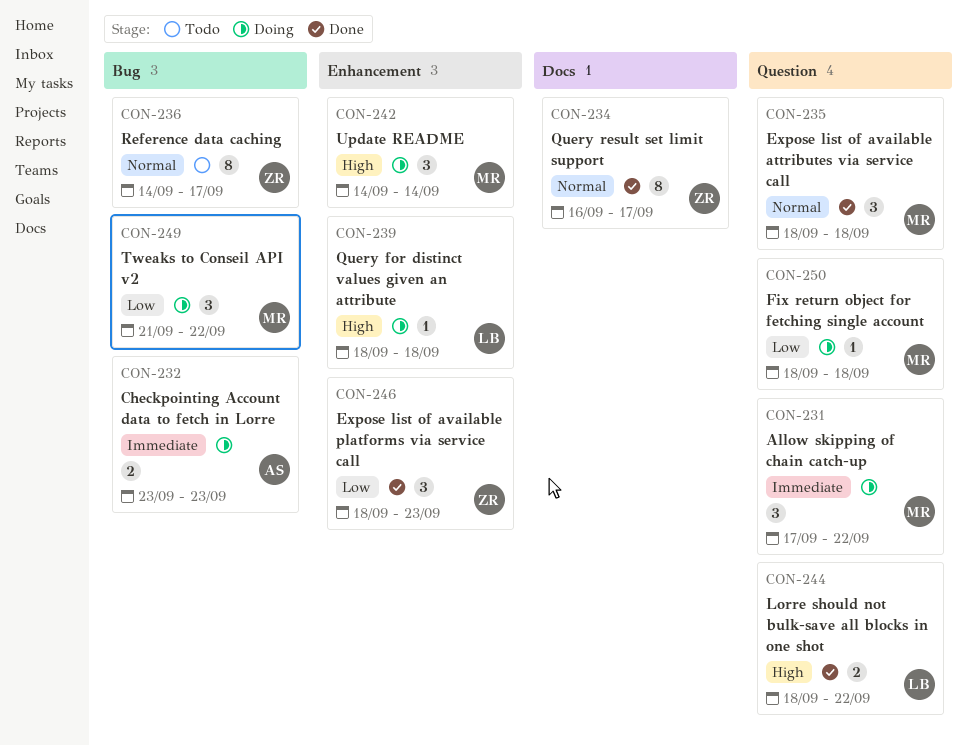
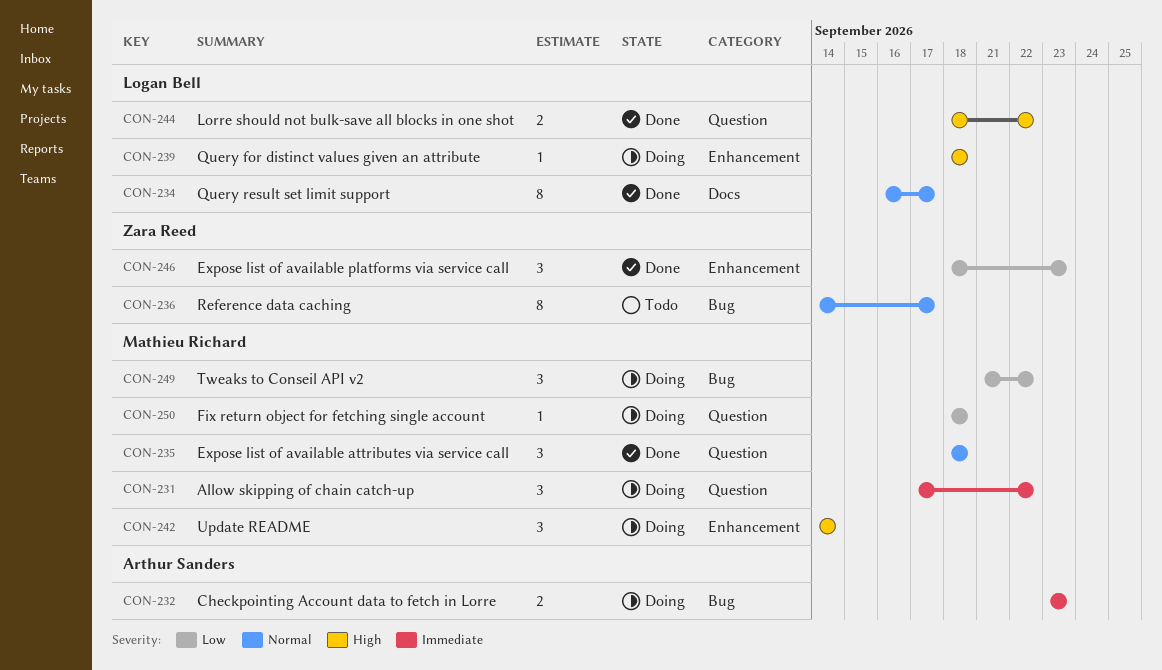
CON-234, owner: Zara Reed -> Logan Bell

